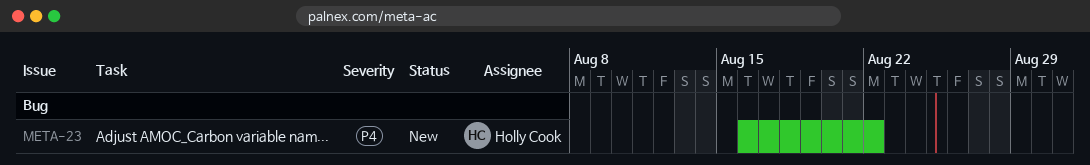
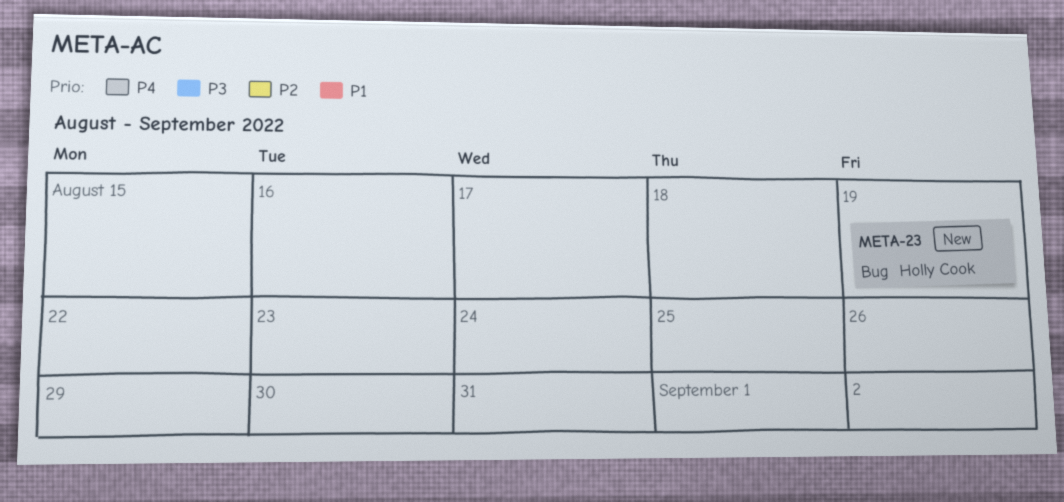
META-23, due: Aug 22 -> Aug 19

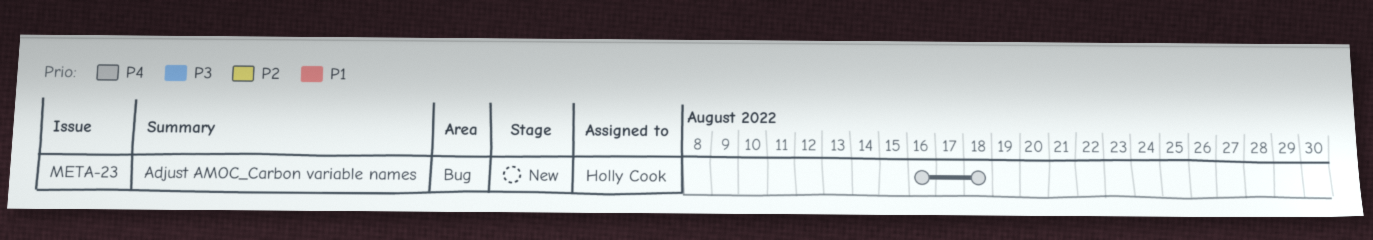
META-23, due: Aug 19 -> Aug 18

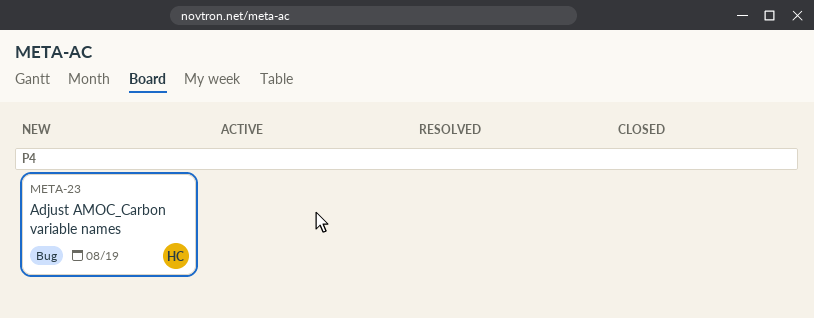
META-23, due: Aug 18 -> Aug 19

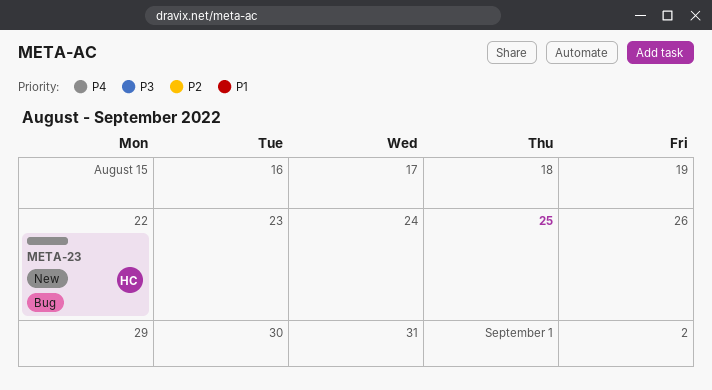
META-23, due: Aug 19 -> Aug 22

